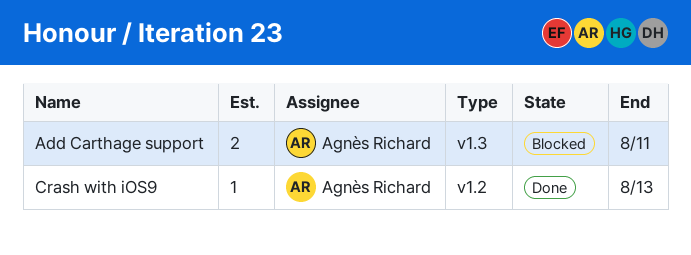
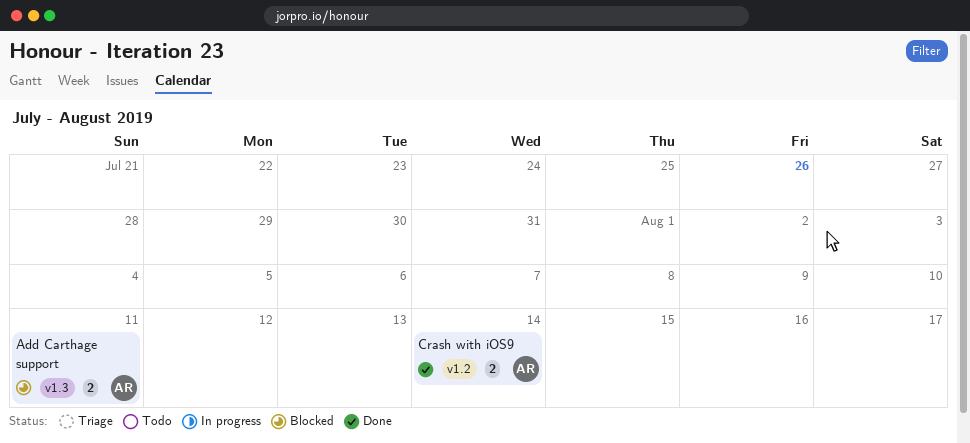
Crash with iOS9, estimate: 1 -> 2
Crash with iOS9, due: Aug 13 -> Aug 14

